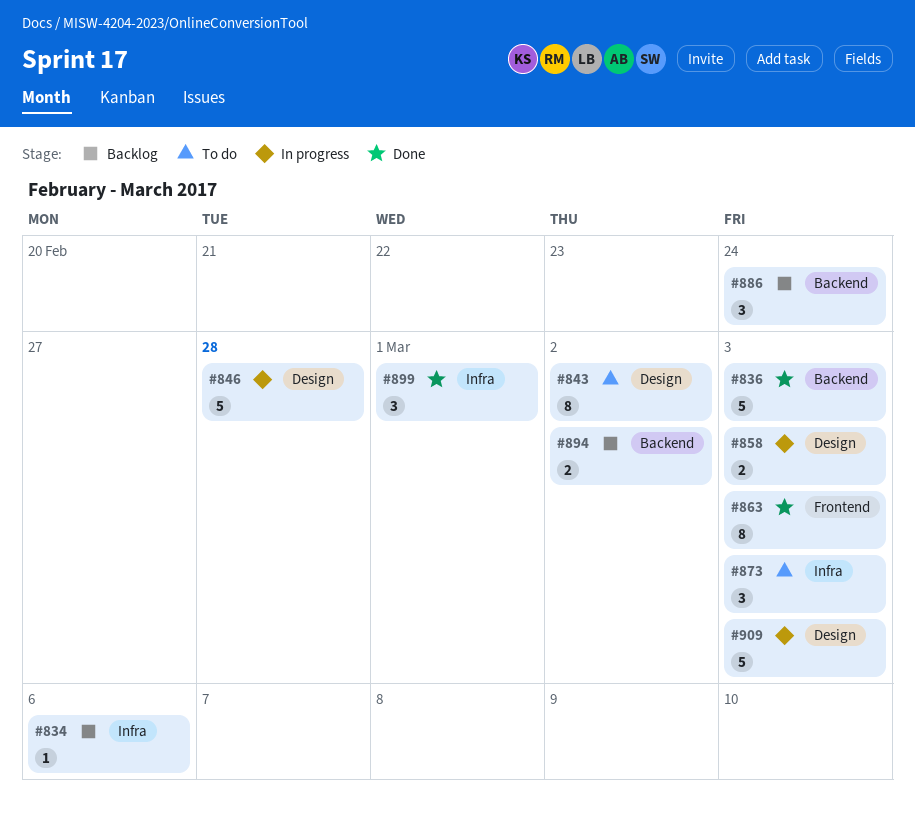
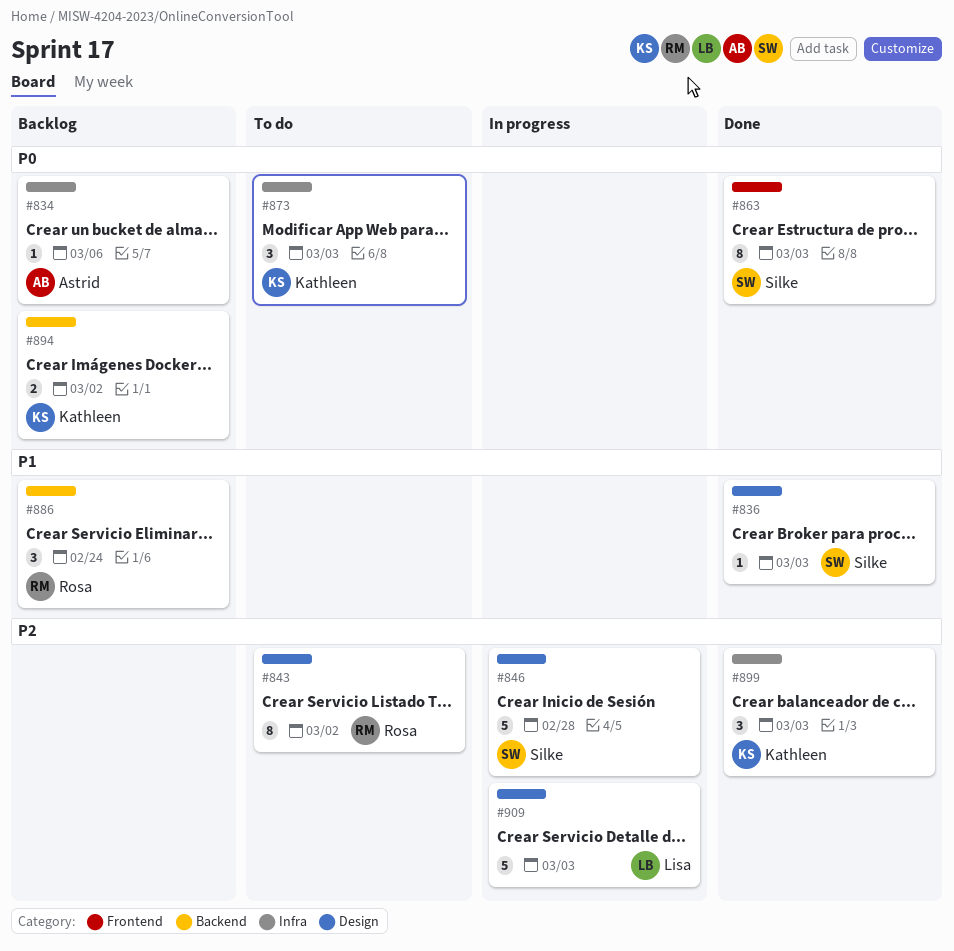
#836, label: Backend -> Design
#836, estimate: 5 -> 1
#858: present -> none
#899, due: Mar 1 -> Mar 3

